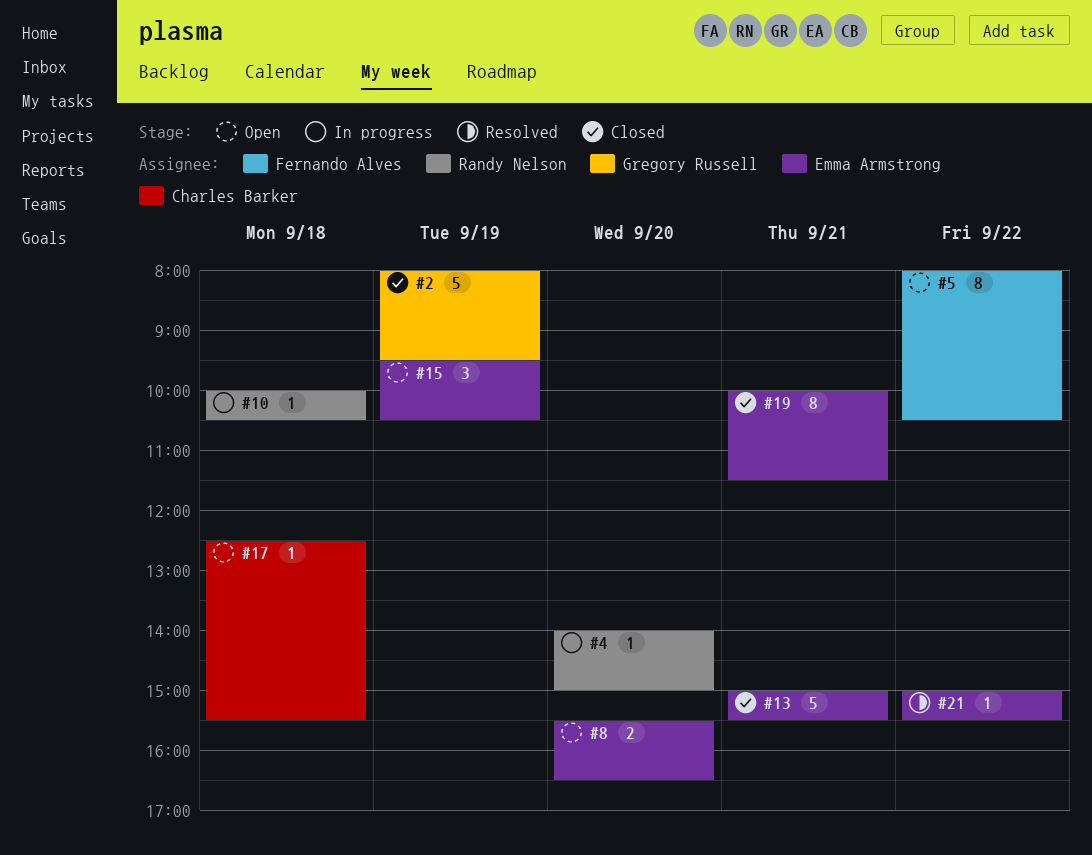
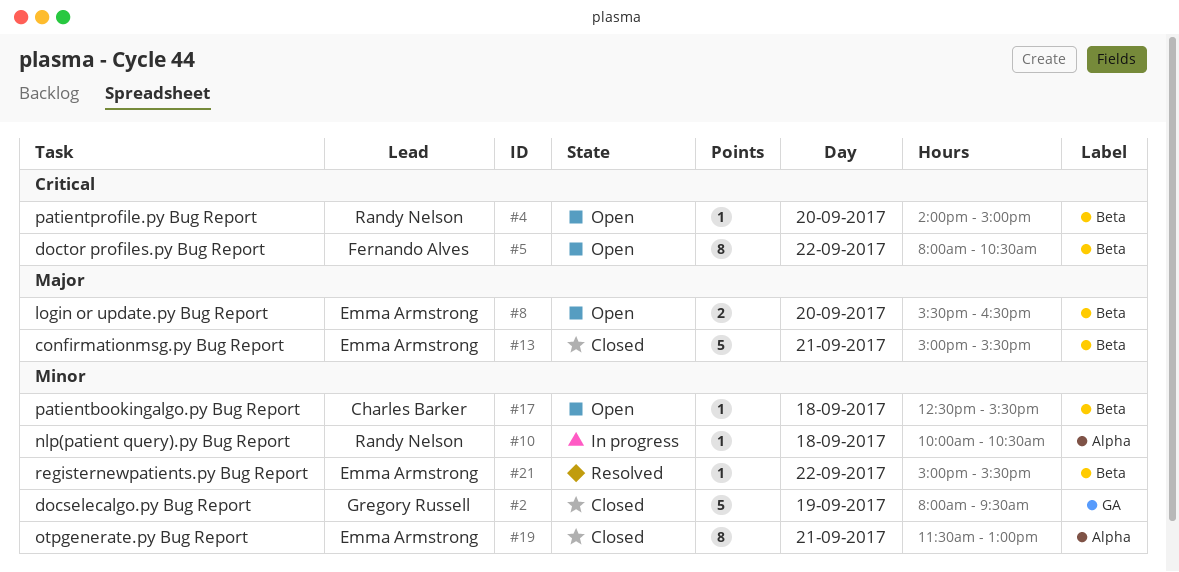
#4, status: In progress -> Open
#15: present -> none
#19, begins: 10:00 -> 11:30
#19, ends: 11:30 -> 13:00

